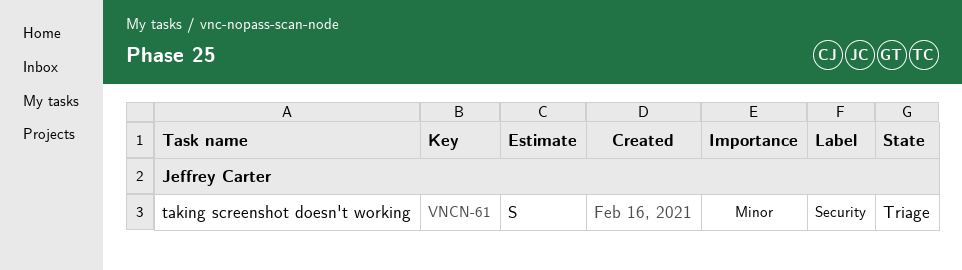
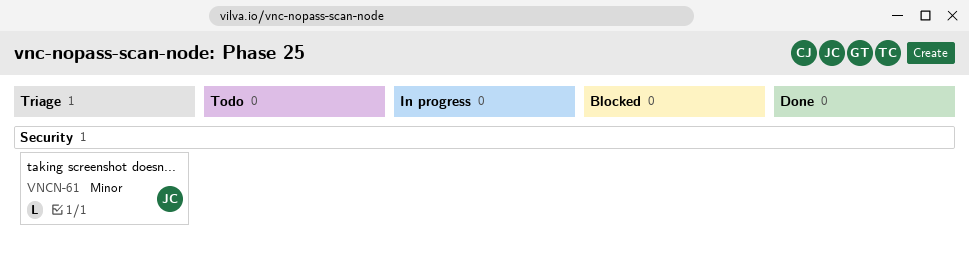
VNCN-61, estimate: S -> L

